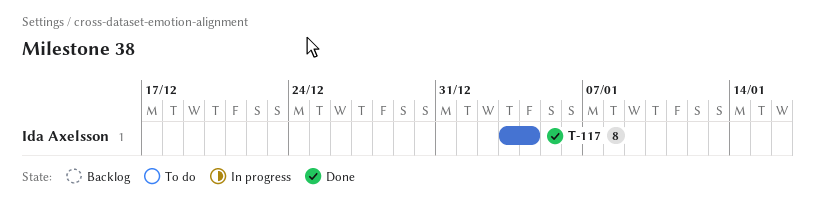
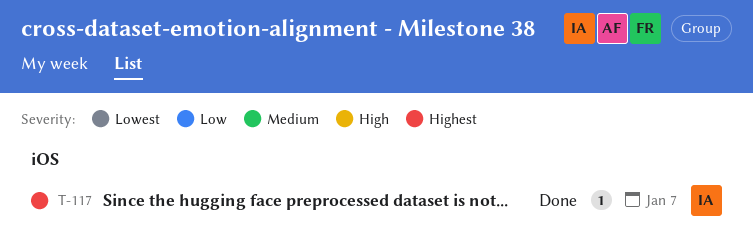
T-117, estimate: 8 -> 1
T-117, due: Jan 4 -> Jan 7

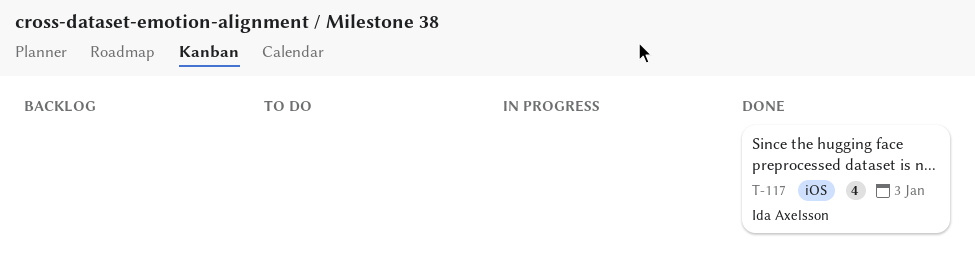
T-117, estimate: 1 -> 4
T-117, due: Jan 7 -> Jan 3

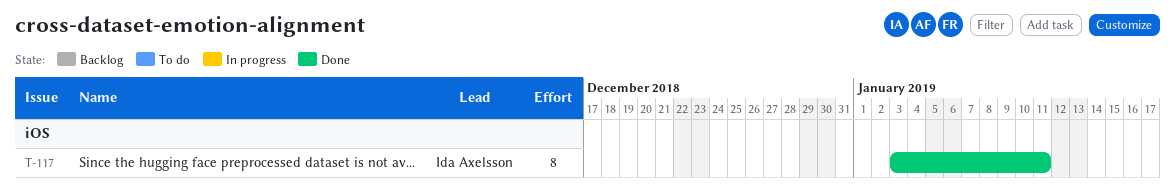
T-117, estimate: 4 -> 8
T-117, due: Jan 3 -> Jan 11

